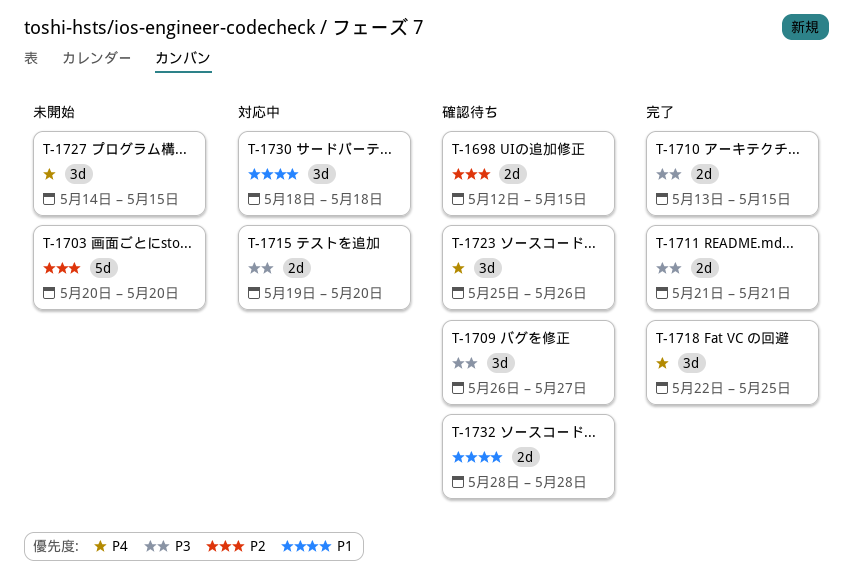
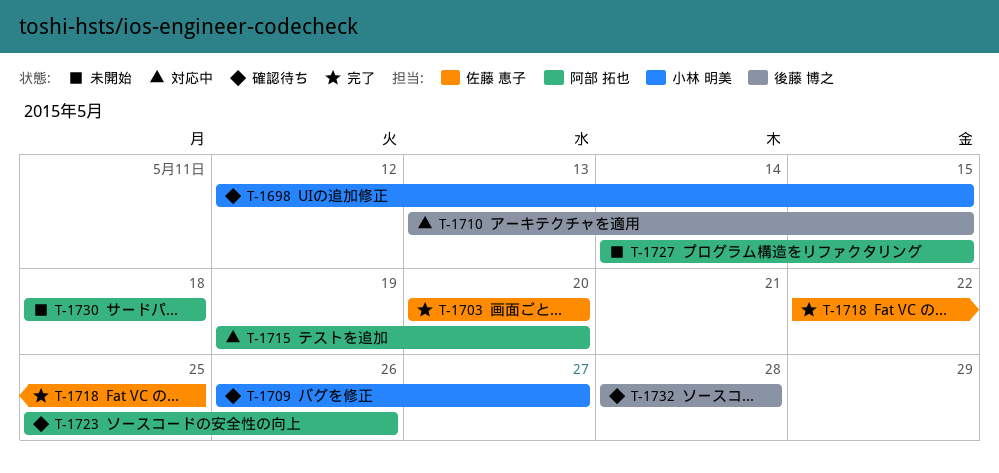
T-1703, status: 未開始 -> 完了
T-1710, status: 完了 -> 対応中
T-1711: present -> none
T-1730, status: 対応中 -> 未開始

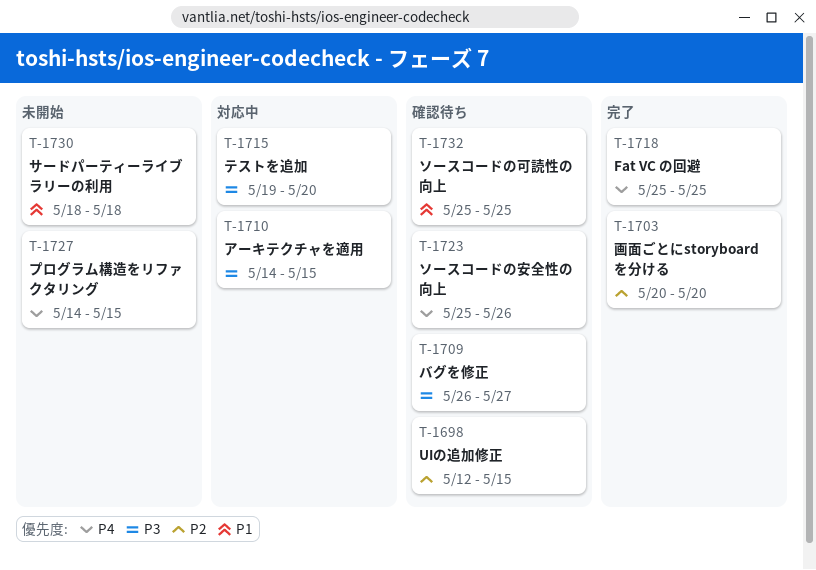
T-1710, start: May 13 -> May 14
T-1718, start: May 22 -> May 25
T-1732, start: May 28 -> May 25
T-1732, due: May 28 -> May 25

